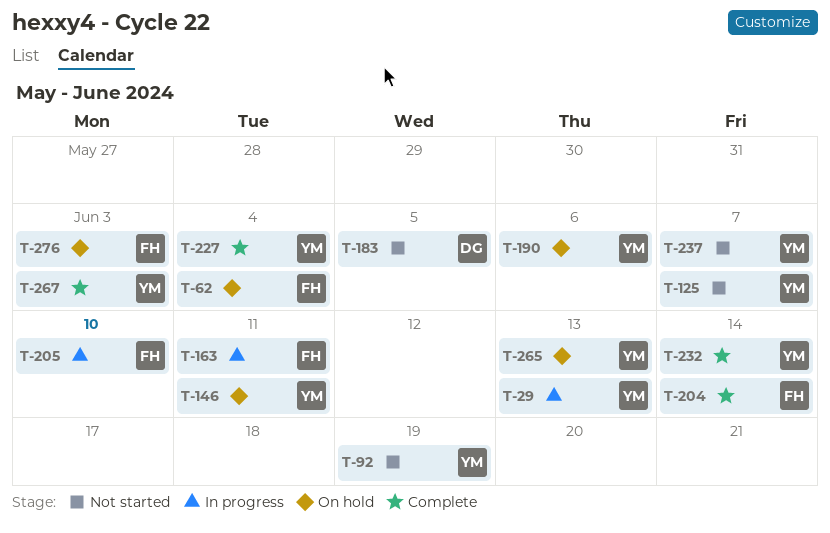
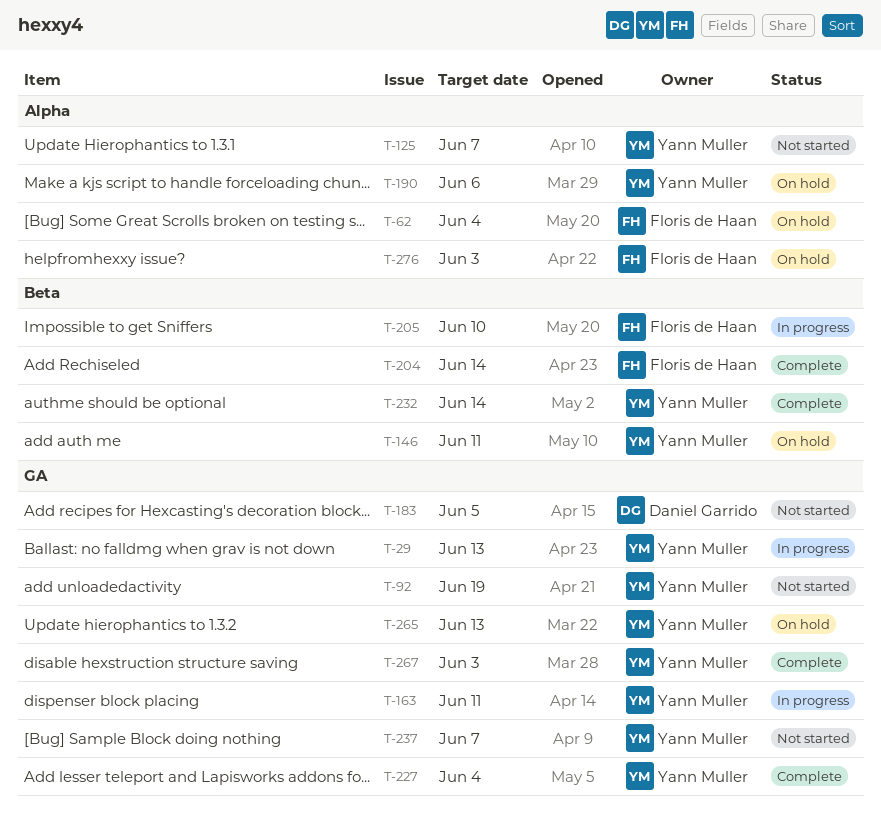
T-163, owner: Floris de Haan -> Yann Muller

